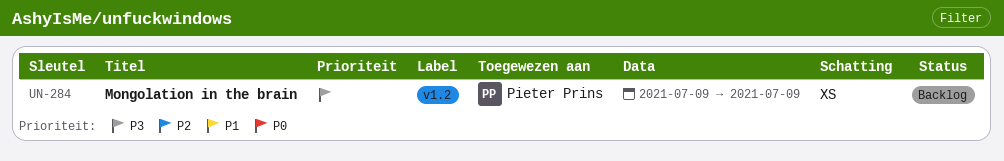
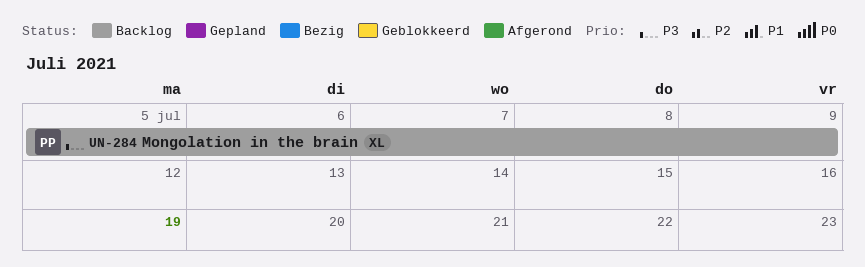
UN-284, estimate: XS -> XL
UN-284, start: Jul 9 -> Jul 5

